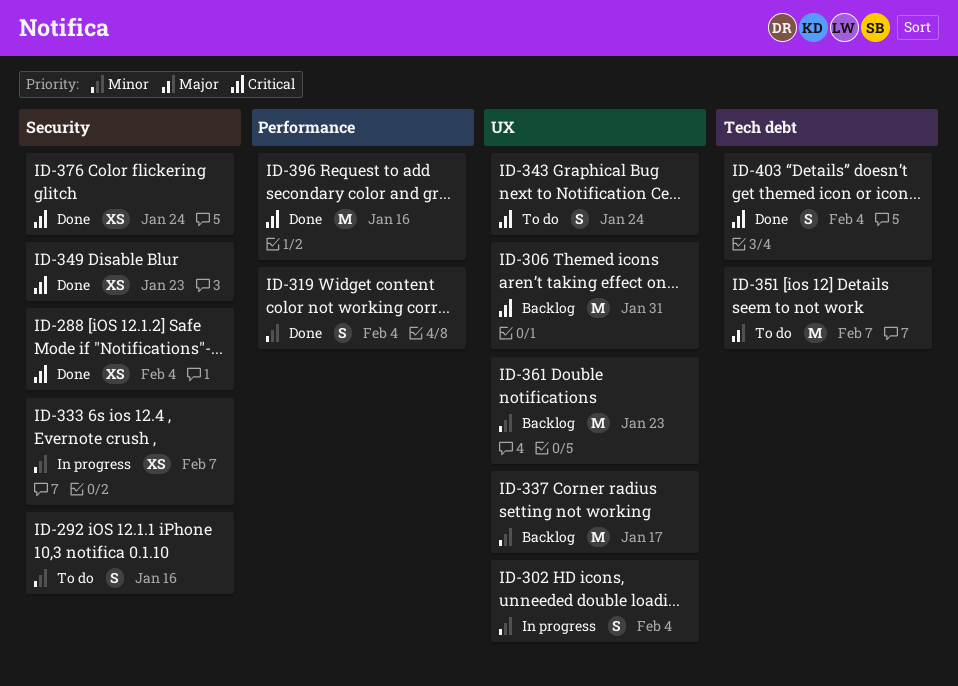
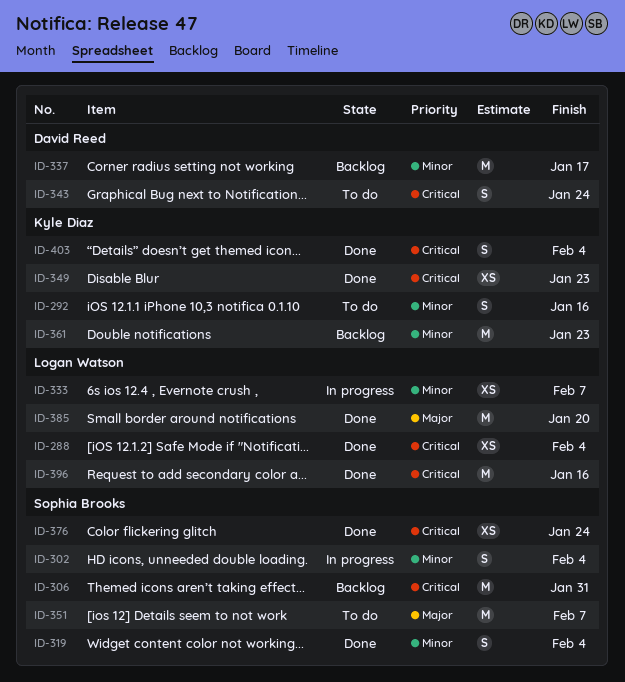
ID-385: none -> present

